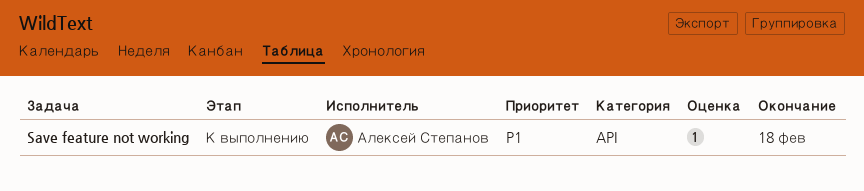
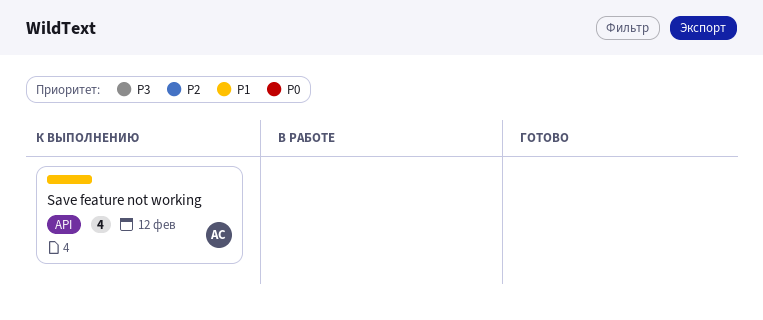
Save feature not working, estimate: 1 -> 4
Save feature not working, due: Feb 18 -> Feb 12

